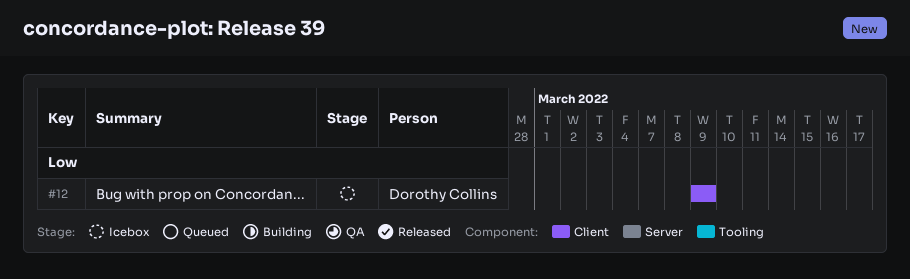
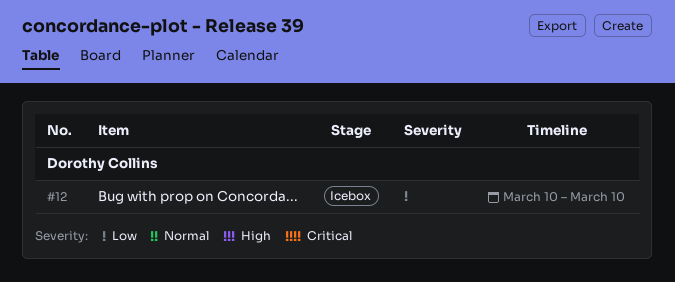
#12, start: Mar 9 -> Mar 10
#12, due: Mar 9 -> Mar 10

